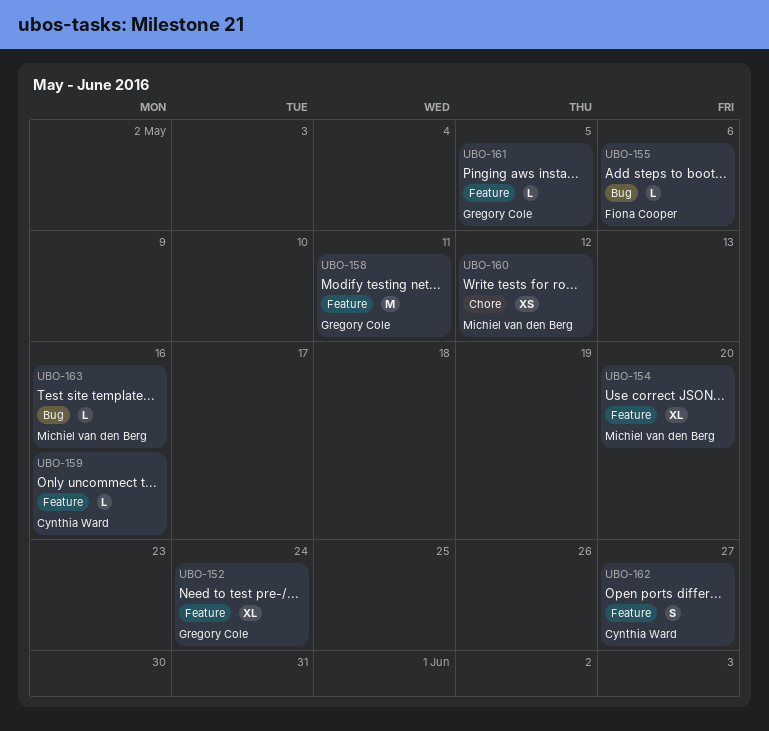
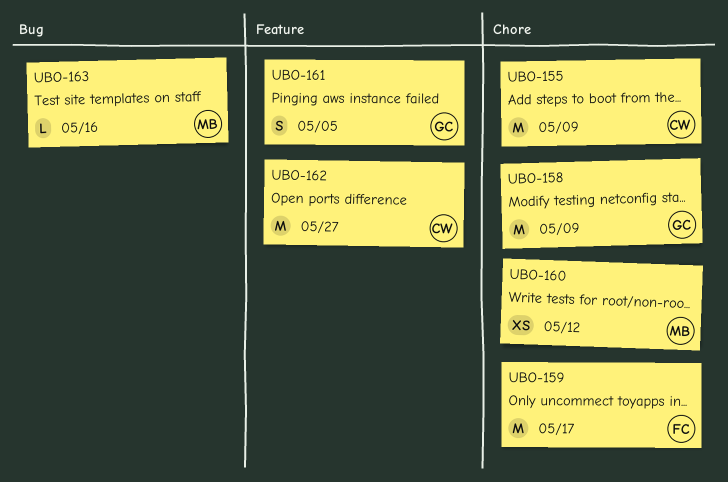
UBO-152: present -> none
UBO-154: present -> none
UBO-155, owner: Fiona Cooper -> Cynthia Ward
UBO-155, label: Bug -> Chore
UBO-155, estimate: L -> M
UBO-155, due: May 6 -> May 9
UBO-158, label: Feature -> Chore
UBO-158, due: May 11 -> May 9
UBO-159, owner: Cynthia Ward -> Fiona Cooper
UBO-159, label: Feature -> Chore
UBO-159, estimate: L -> M
UBO-159, due: May 16 -> May 17
UBO-161, estimate: L -> S
UBO-162, estimate: S -> M

